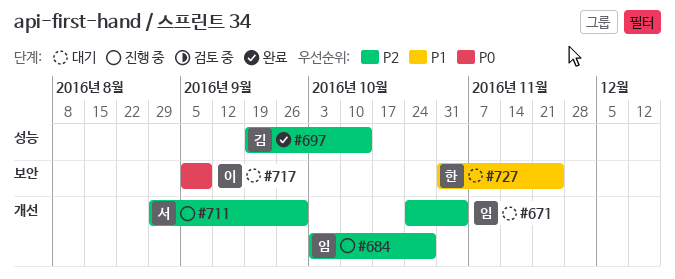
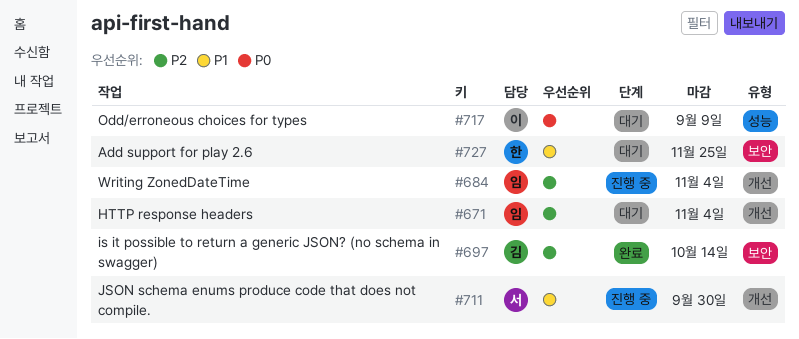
#684, due: Oct 28 -> Nov 4
#697, label: 성능 -> 보안
#711, priority: P2 -> P1
#717, label: 보안 -> 성능

